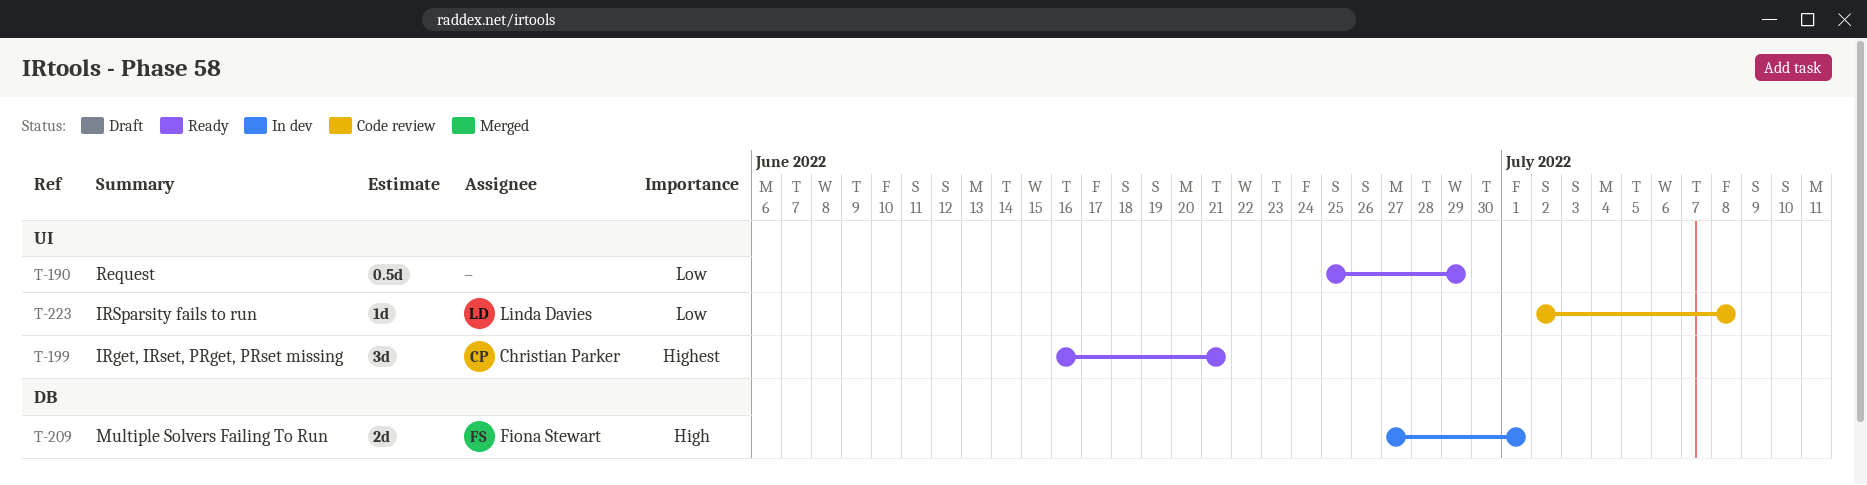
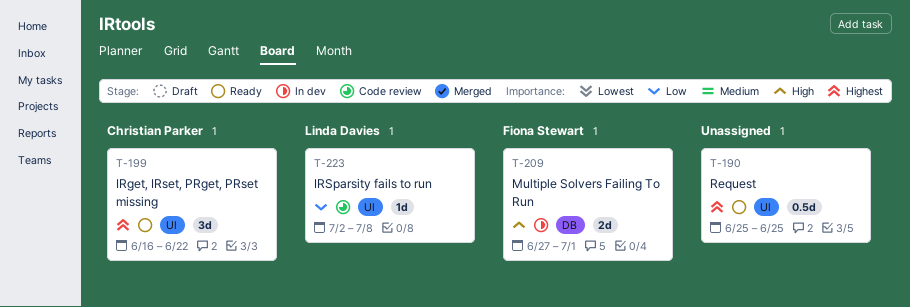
T-190, priority: Low -> Highest
T-190, due: Jun 29 -> Jun 25
T-199, due: Jun 21 -> Jun 22

